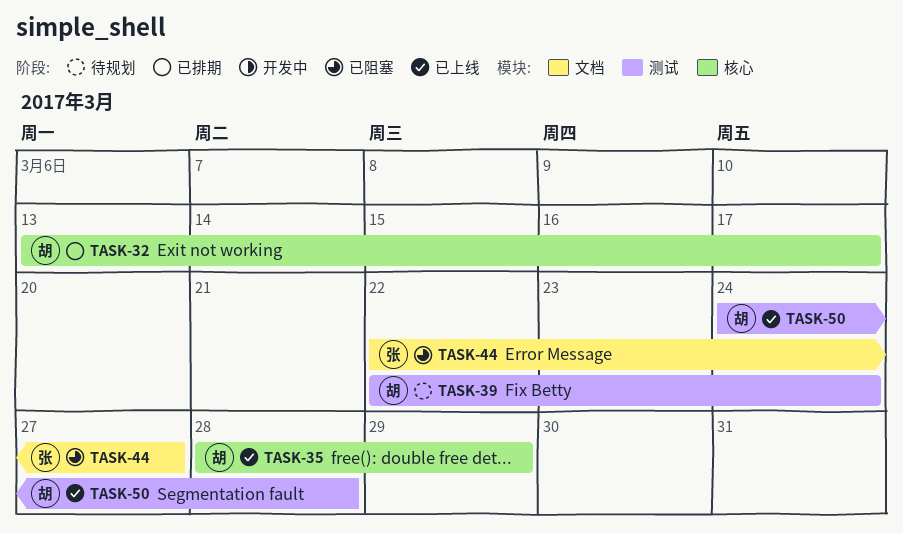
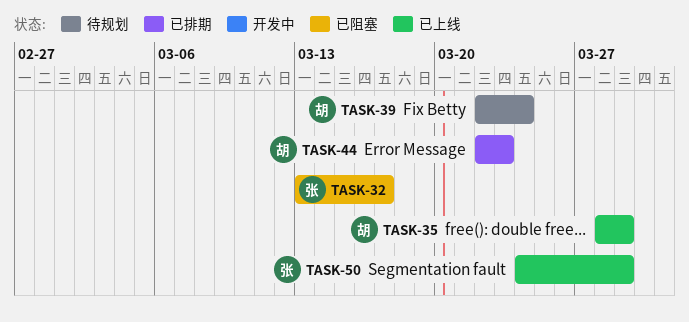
TASK-32, status: 已排期 -> 已阻塞
TASK-32, owner: 胡 -> 张
TASK-44, status: 已阻塞 -> 已排期
TASK-44, owner: 张 -> 胡
TASK-44, due: Mar 27 -> Mar 23
TASK-50, owner: 胡 -> 张
TASK-50, due: Mar 28 -> Mar 29

